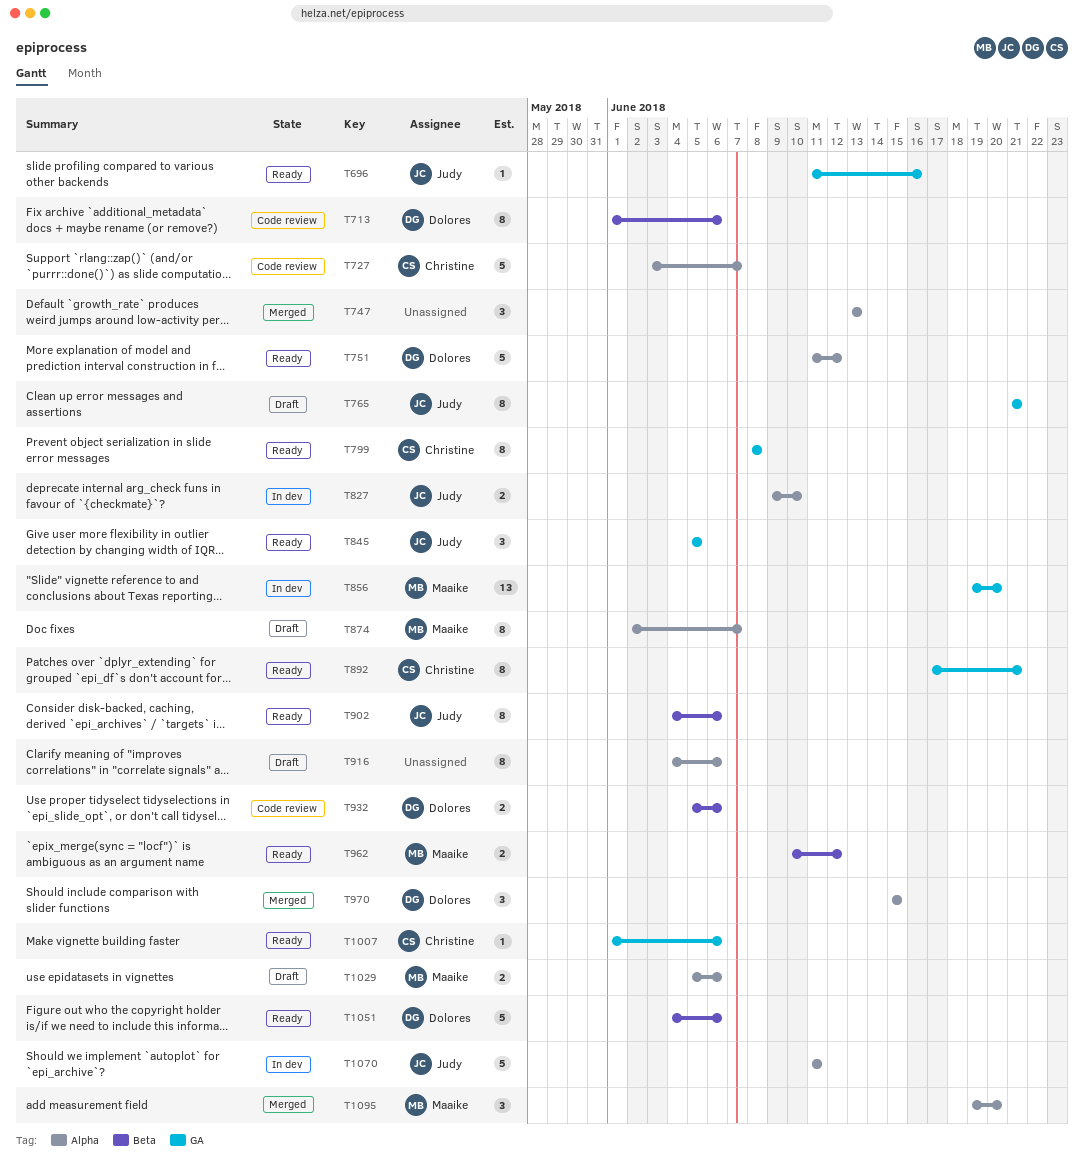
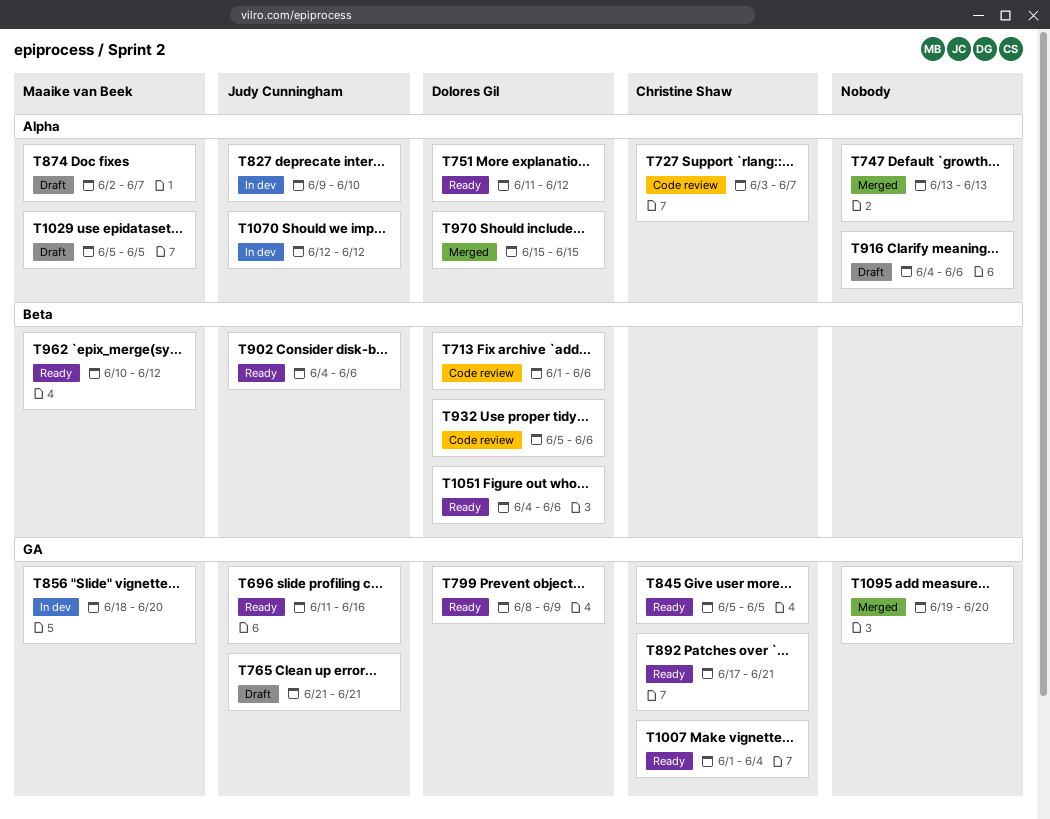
T799, owner: Christine Shaw -> Dolores Gil
T799, due: Jun 8 -> Jun 9
T845, owner: Judy Cunningham -> Christine Shaw
T856, start: Jun 19 -> Jun 18
T1007, due: Jun 6 -> Jun 4
T1029, due: Jun 6 -> Jun 5
T1070, start: Jun 11 -> Jun 12
T1070, due: Jun 11 -> Jun 12
T1095, owner: Maaike van Beek -> none
T1095, label: Alpha -> GA

